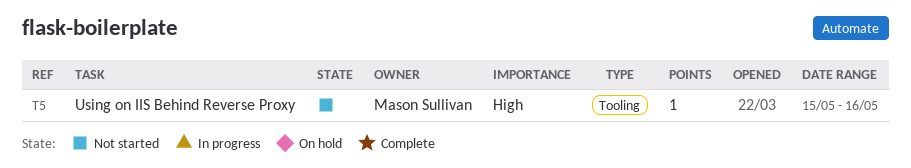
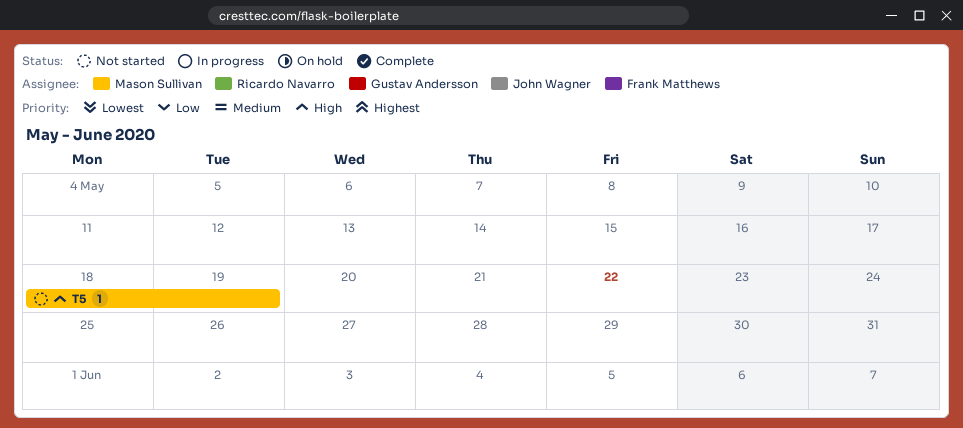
T5, start: May 15 -> May 18
T5, due: May 16 -> May 19

